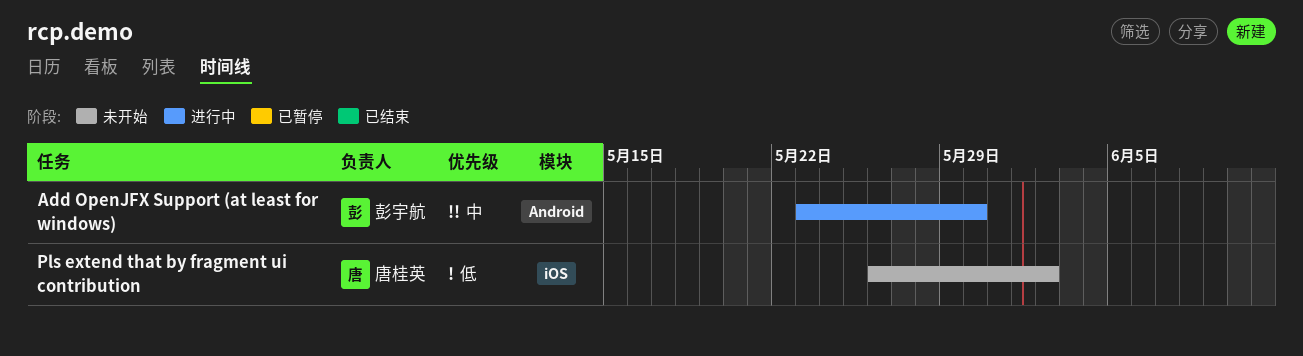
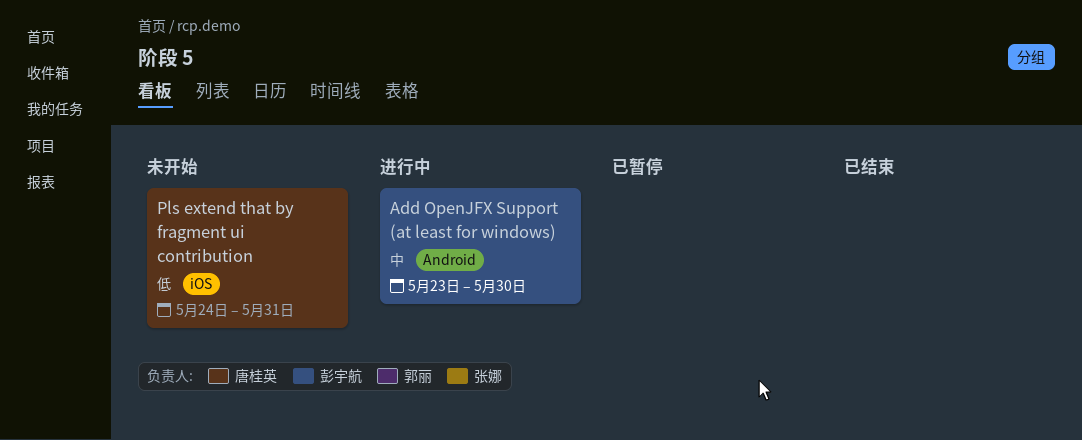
Pls extend that by fragment ui contribution, start: May 26 -> May 24
Pls extend that by fragment ui contribution, due: Jun 2 -> May 31

